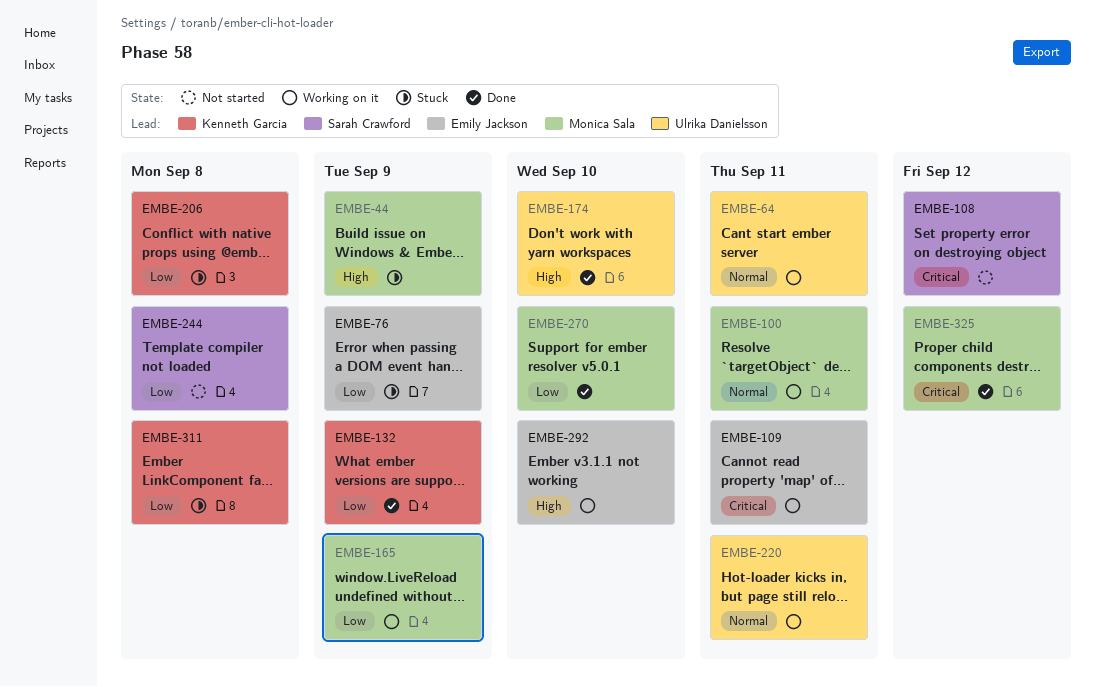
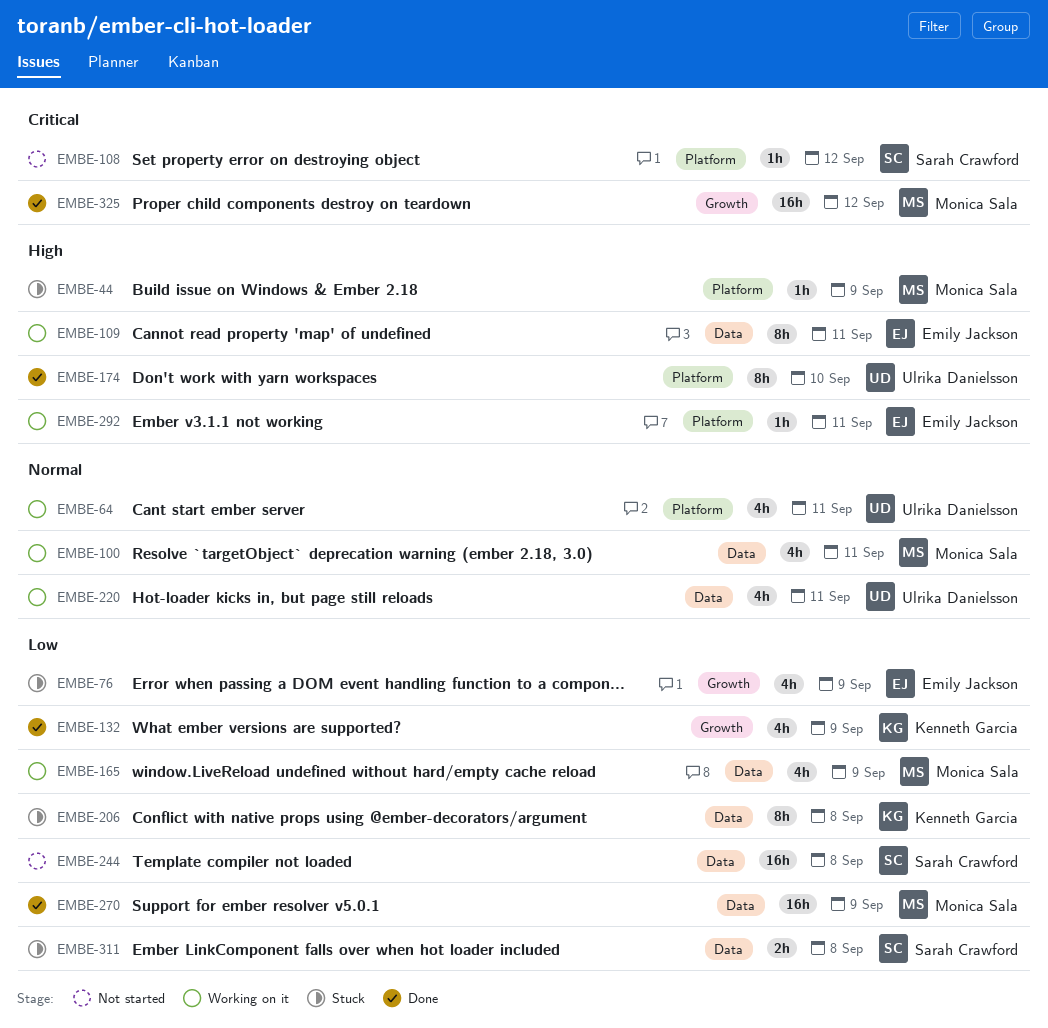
EMBE-109, priority: Critical -> High
EMBE-270, due: Sep 10 -> Sep 9
EMBE-292, due: Sep 10 -> Sep 11
EMBE-311, owner: Kenneth Garcia -> Sarah Crawford

